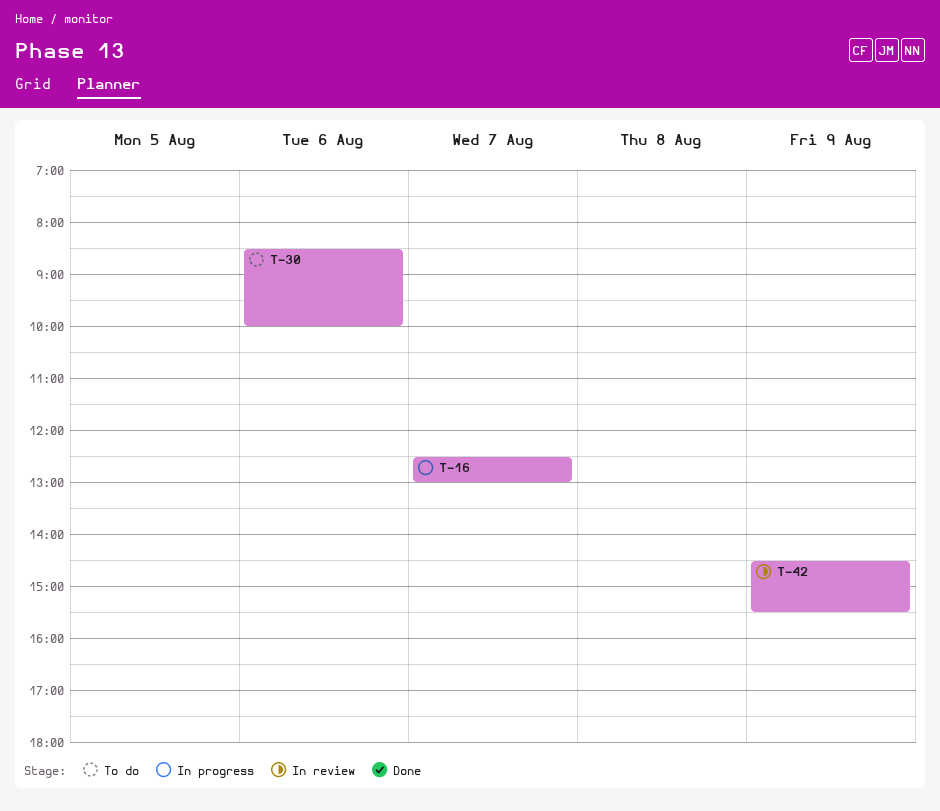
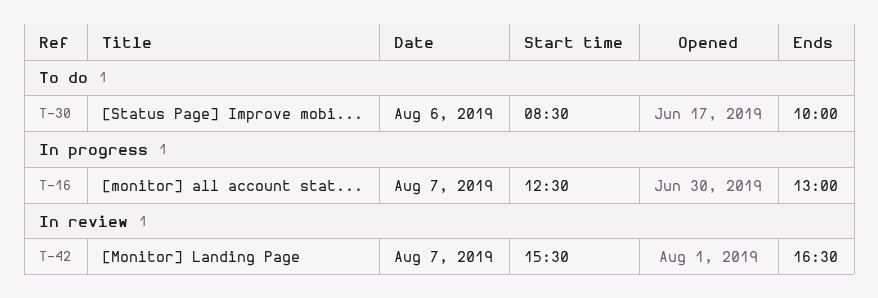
T-42, day: Aug 9 -> Aug 7
T-42, begins: 14:30 -> 15:30
T-42, ends: 15:30 -> 16:30

